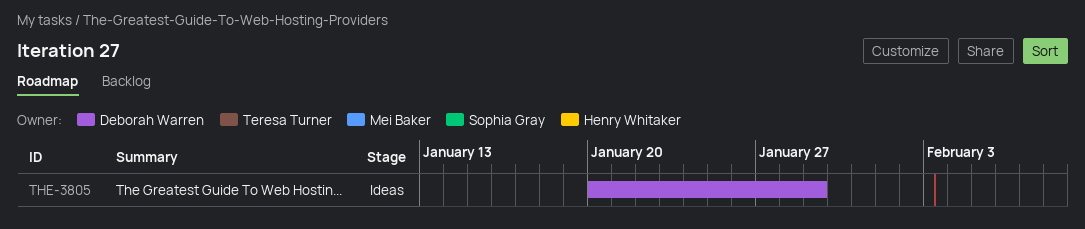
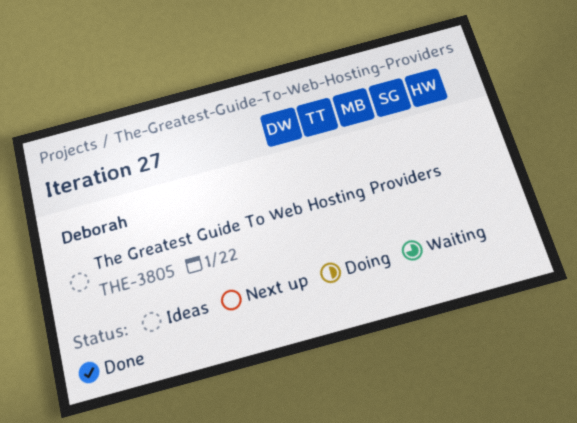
THE-3805, due: Jan 29 -> Jan 22

